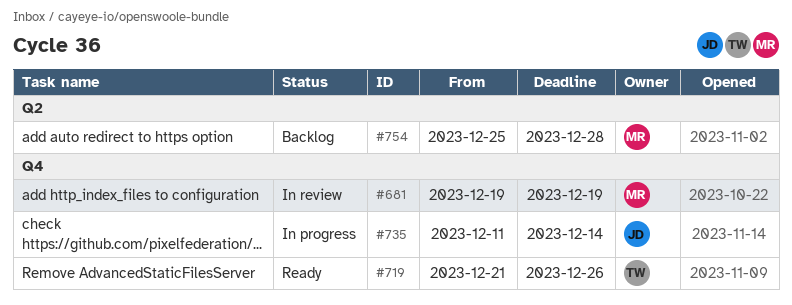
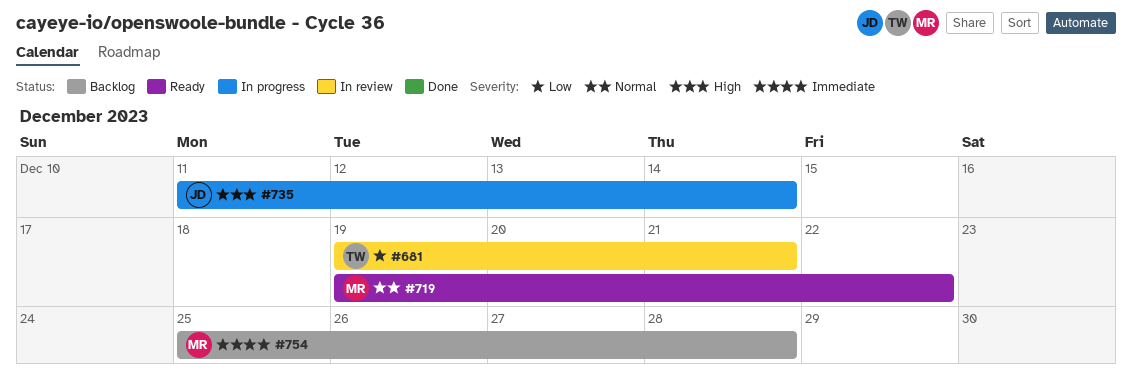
#681, owner: MR -> TW
#681, due: Dec 19 -> Dec 21
#719, owner: TW -> MR
#719, start: Dec 21 -> Dec 19
#719, due: Dec 26 -> Dec 22

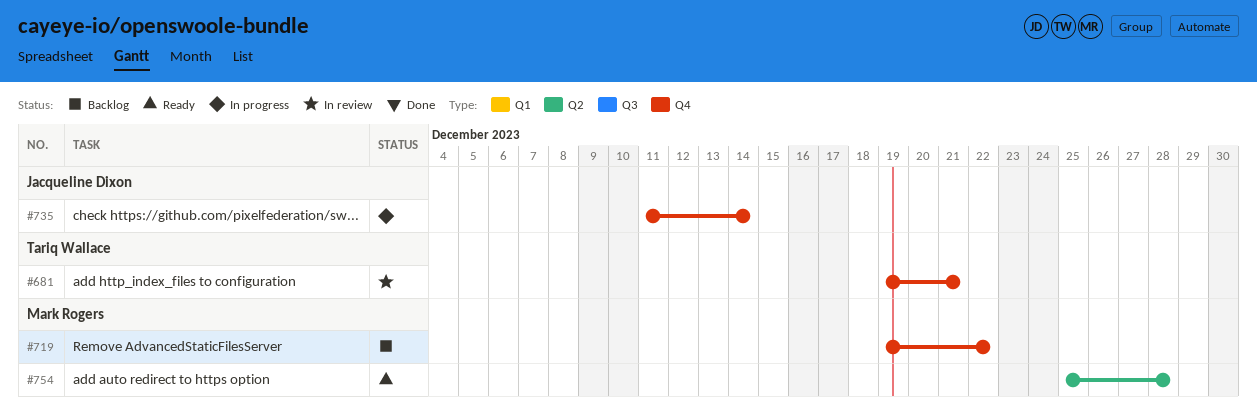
#719, status: Ready -> Backlog
#754, status: Backlog -> Ready

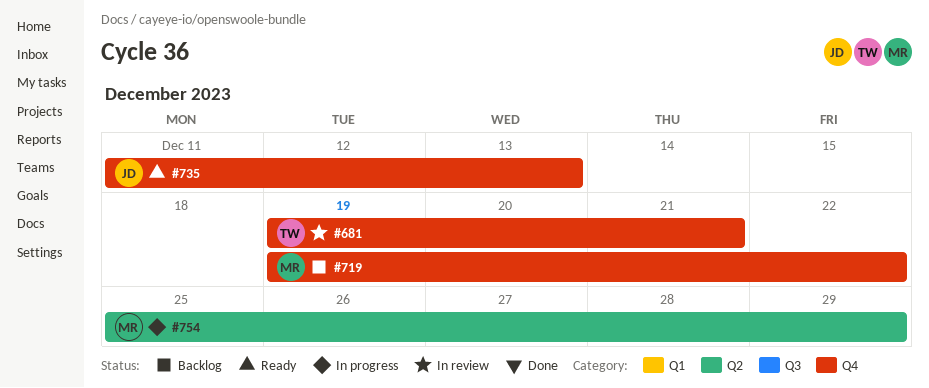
#735, status: In progress -> Ready
#735, due: Dec 14 -> Dec 13
#754, status: Ready -> In progress
#754, due: Dec 28 -> Dec 29

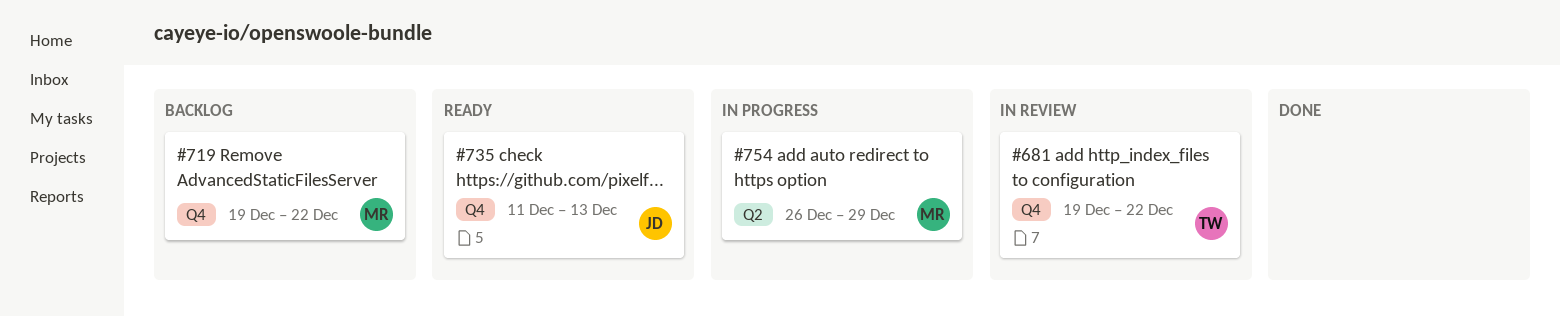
#681, due: Dec 21 -> Dec 22
#754, start: Dec 25 -> Dec 26

